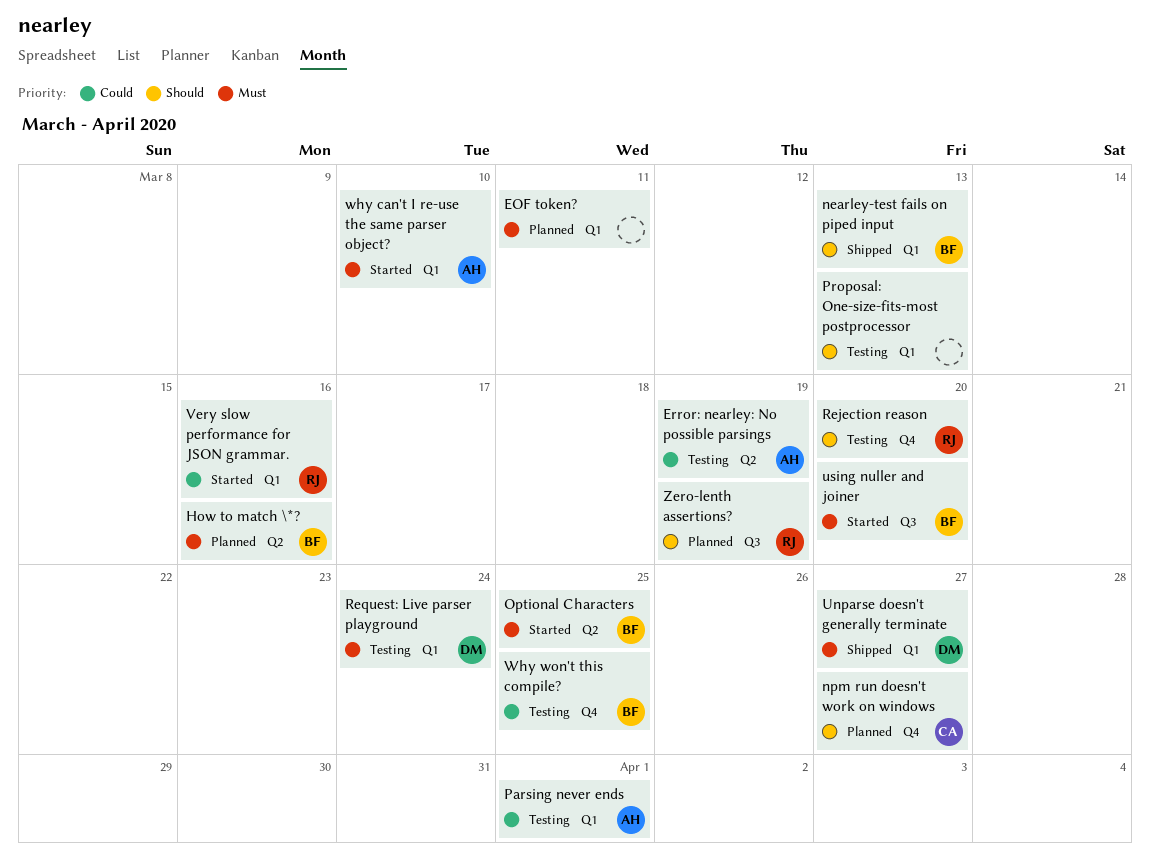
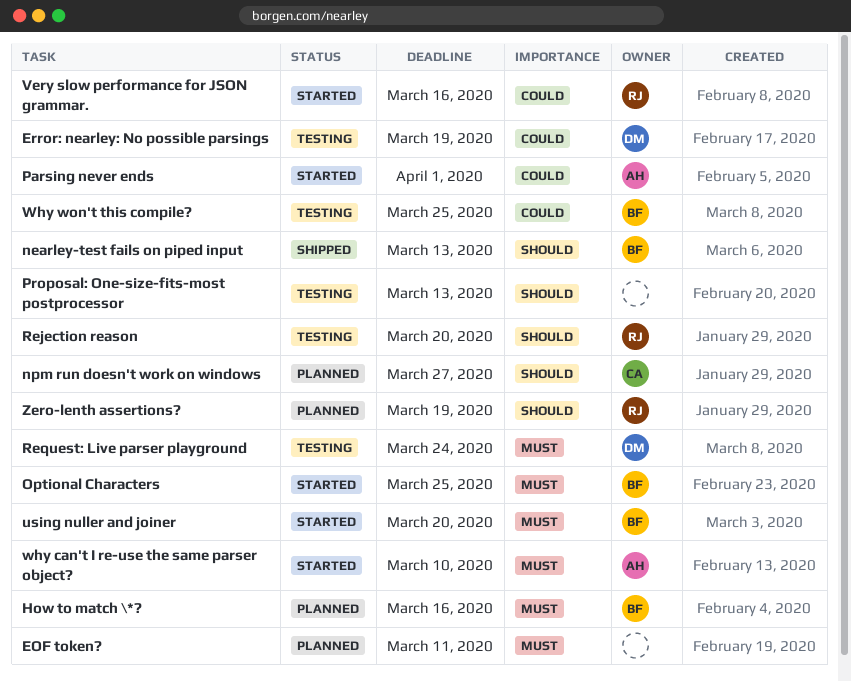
Error: nearley: No possible parsings, owner: AH -> DM
Parsing never ends, status: Testing -> Started
Unparse doesn't generally terminate: present -> none

